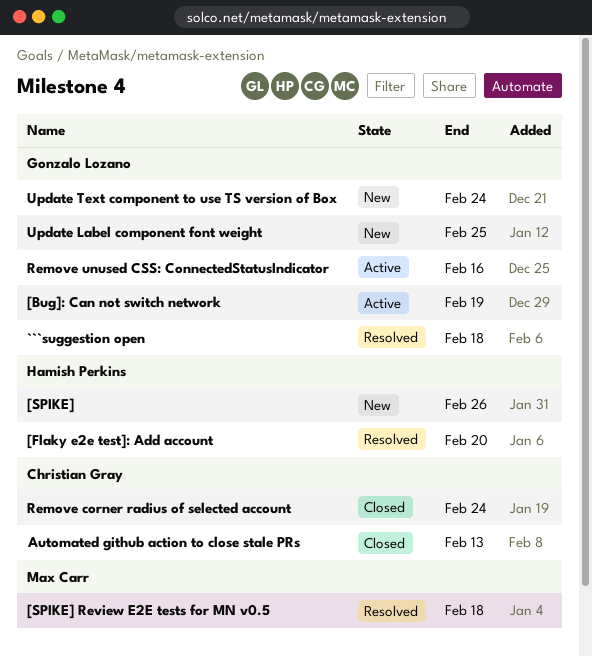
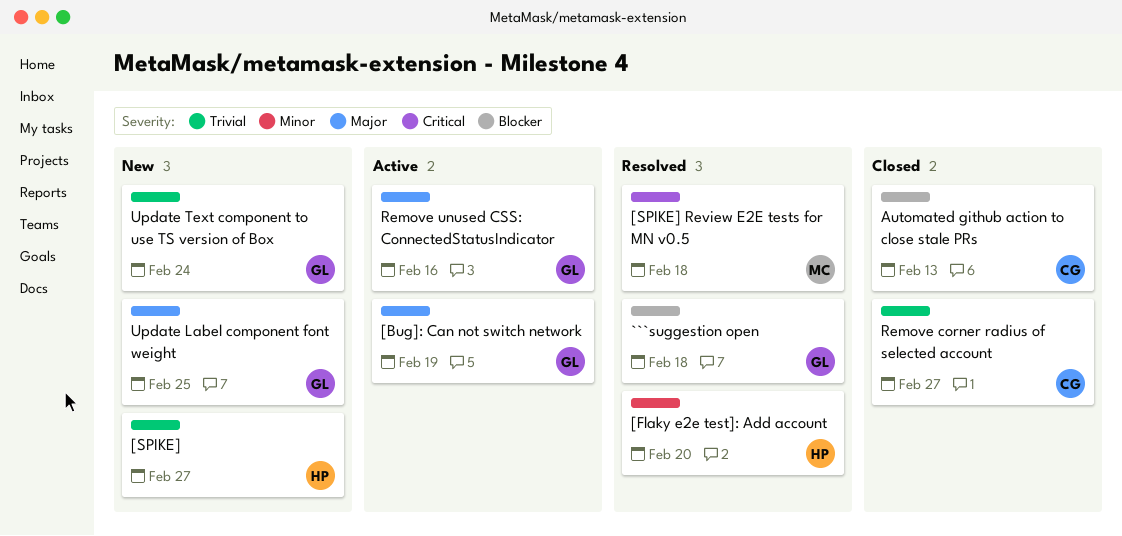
[SPIKE], due: Feb 26 -> Feb 27
Remove corner radius of selected account, due: Feb 24 -> Feb 27

